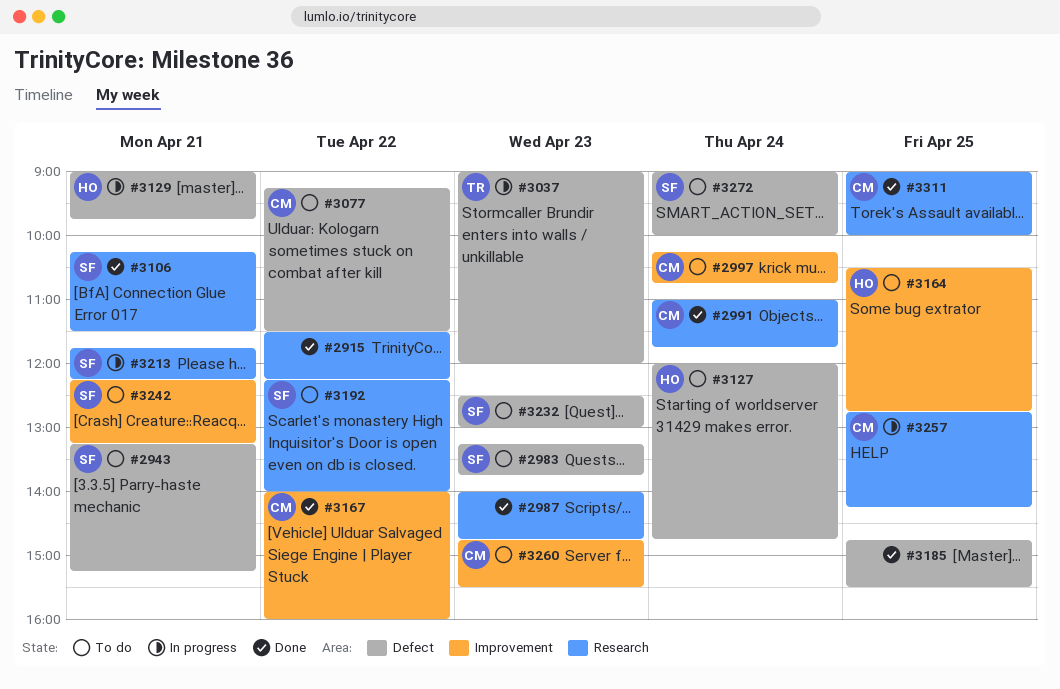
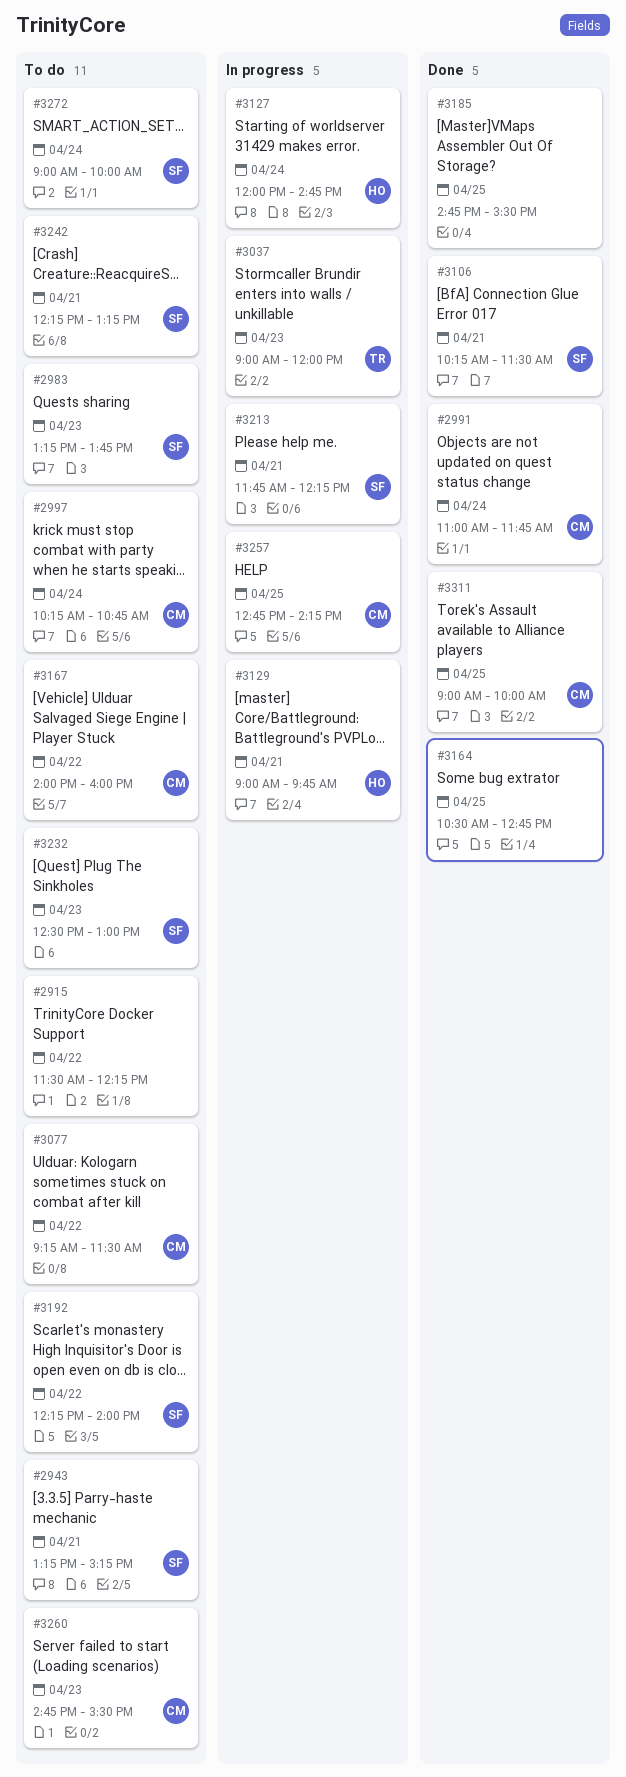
#2915, status: Done -> To do
#2987: present -> none
#3127, status: To do -> In progress
#3164, status: To do -> Done
#3164, owner: HO -> none
#3167, status: Done -> To do

